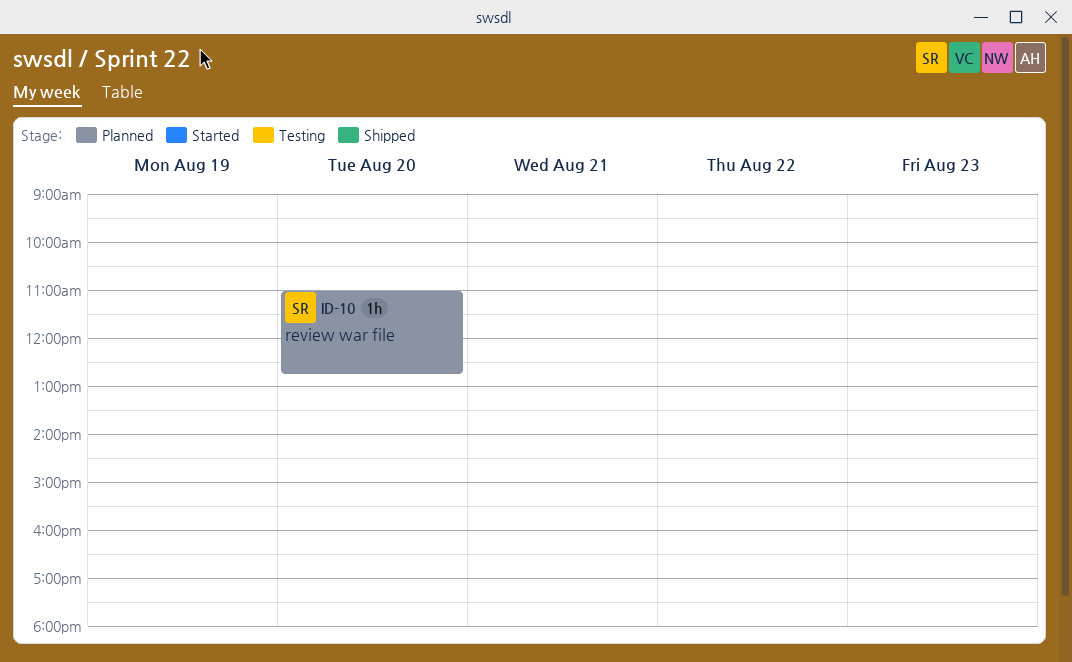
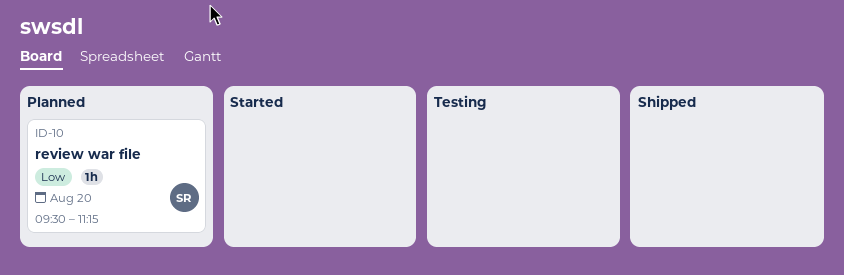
ID-10, begins: 11:00 -> 09:30
ID-10, ends: 12:45 -> 11:15

